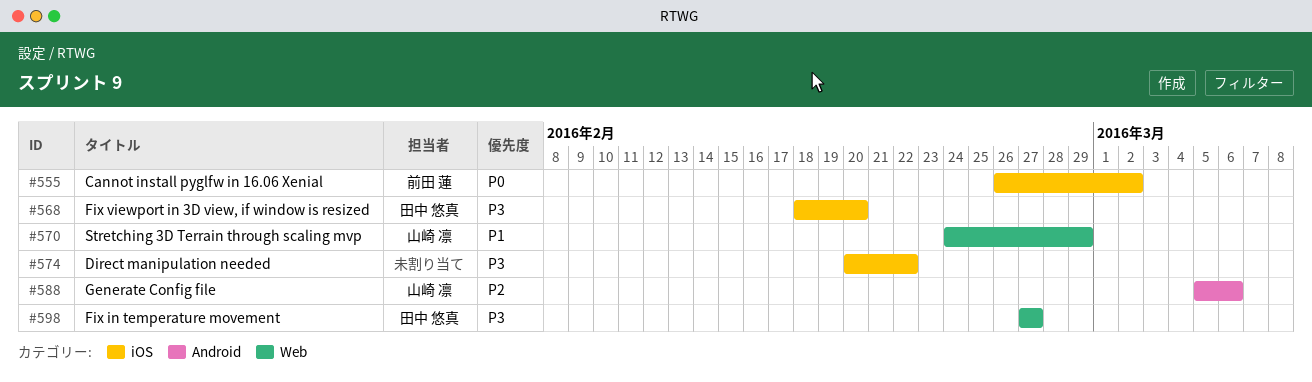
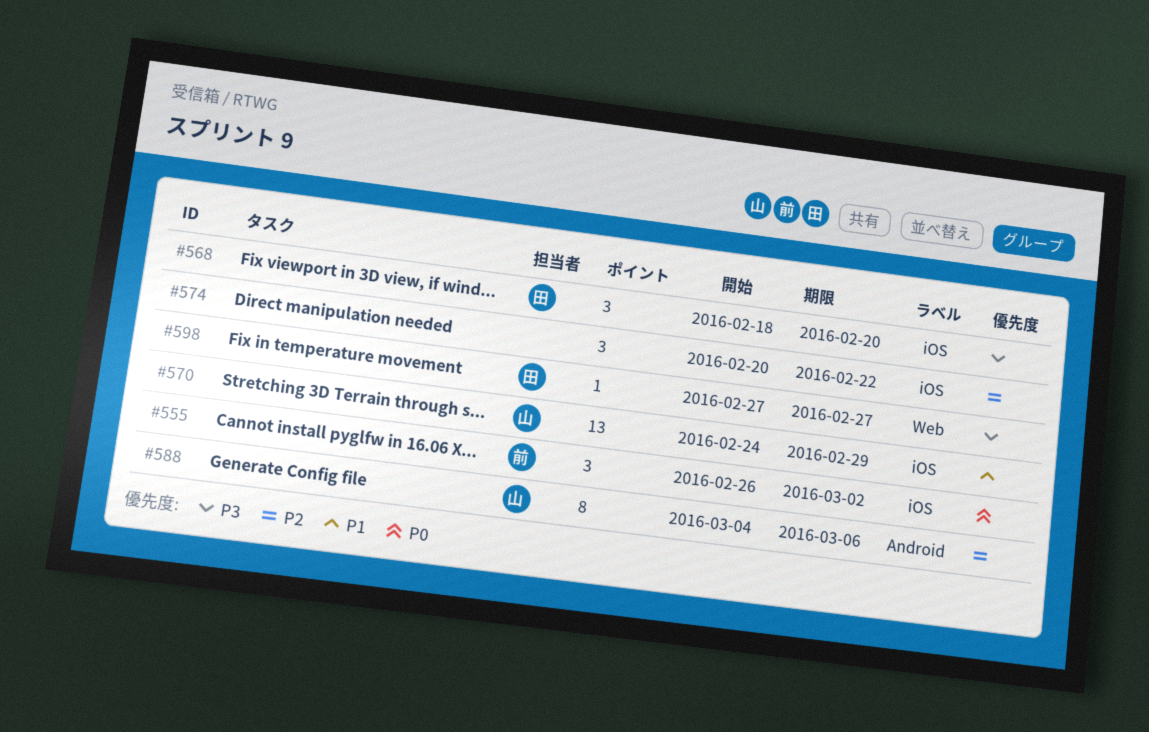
#570, label: Web -> iOS
#574, priority: P3 -> P2
#588, start: Mar 5 -> Mar 4

